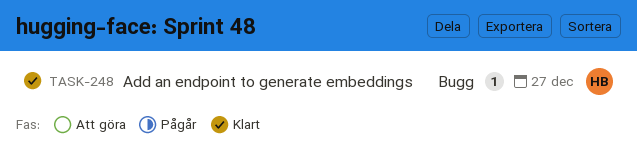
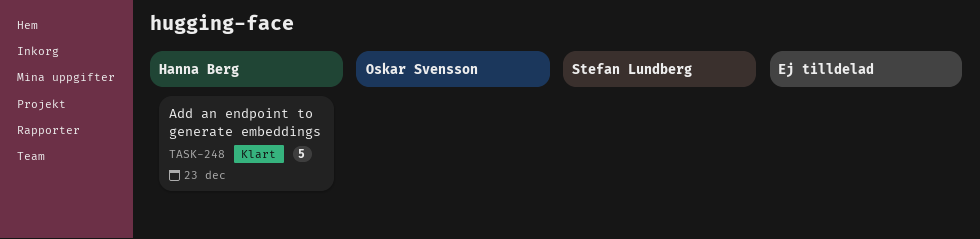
TASK-248, estimate: 1 -> 5
TASK-248, due: Dec 27 -> Dec 23

